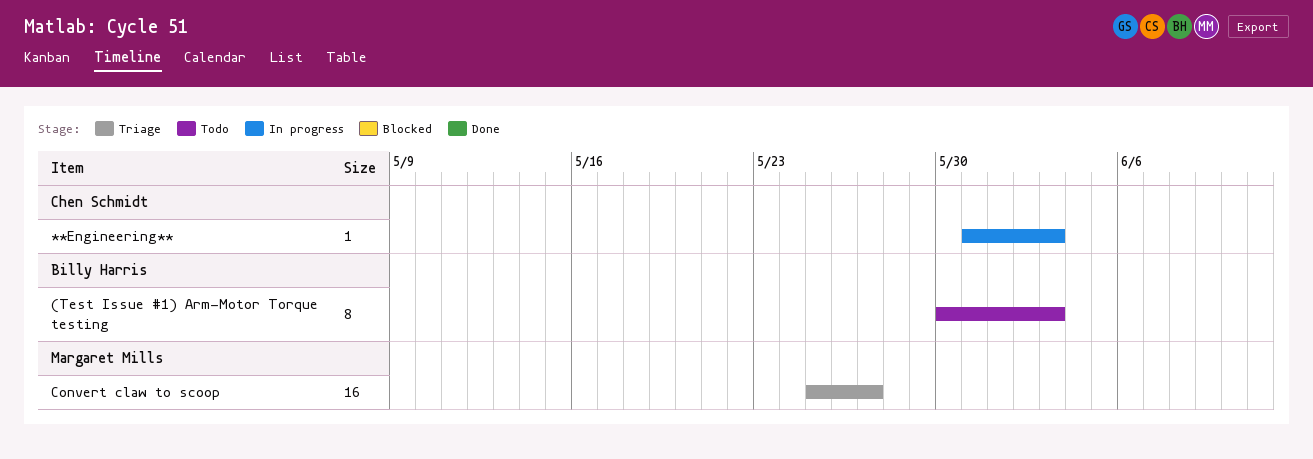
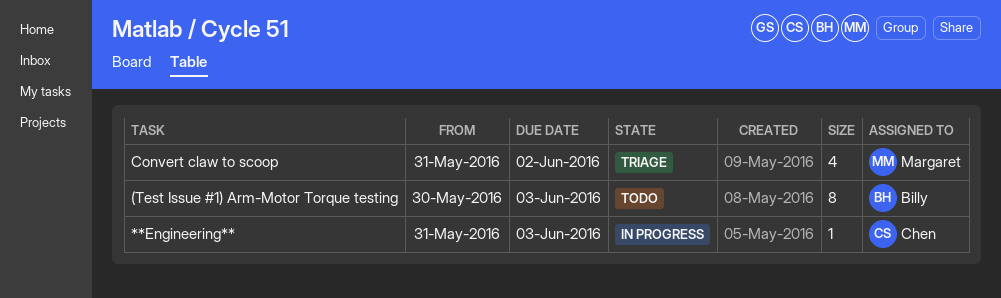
Convert claw to scoop, estimate: 16 -> 4
Convert claw to scoop, start: May 25 -> May 31
Convert claw to scoop, due: May 27 -> Jun 2

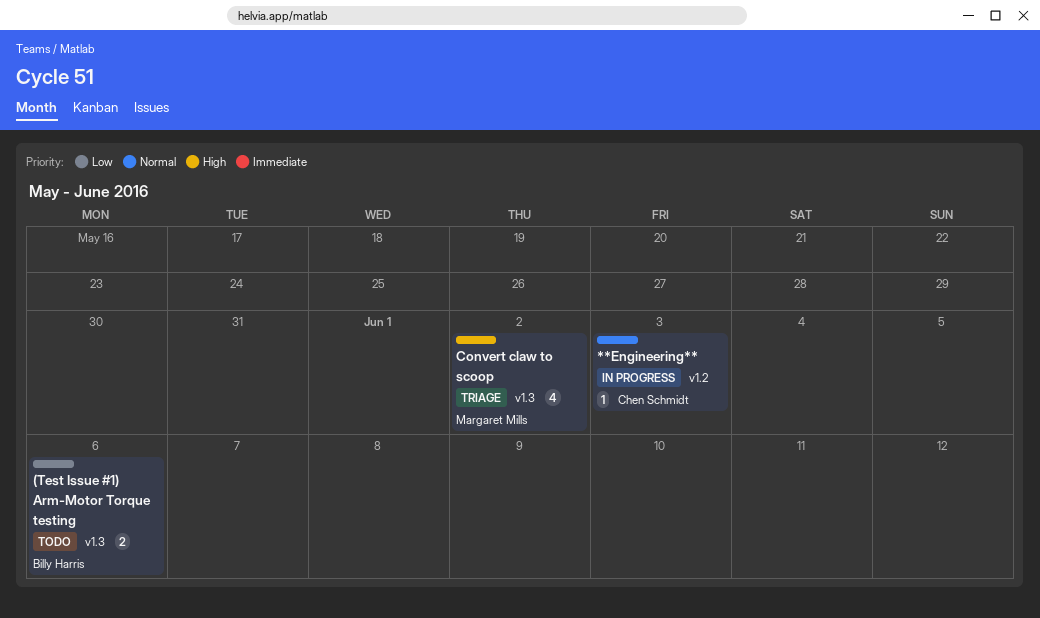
(Test Issue #1) Arm-Motor Torque testing, estimate: 8 -> 2
(Test Issue #1) Arm-Motor Torque testing, due: Jun 3 -> Jun 6

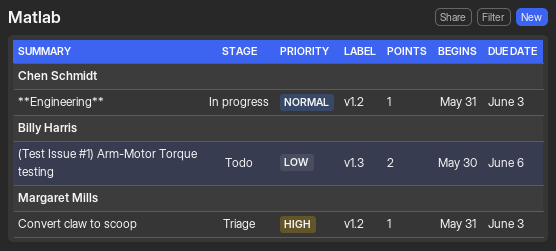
Convert claw to scoop, label: v1.3 -> v1.2
Convert claw to scoop, estimate: 4 -> 1
Convert claw to scoop, due: Jun 2 -> Jun 3

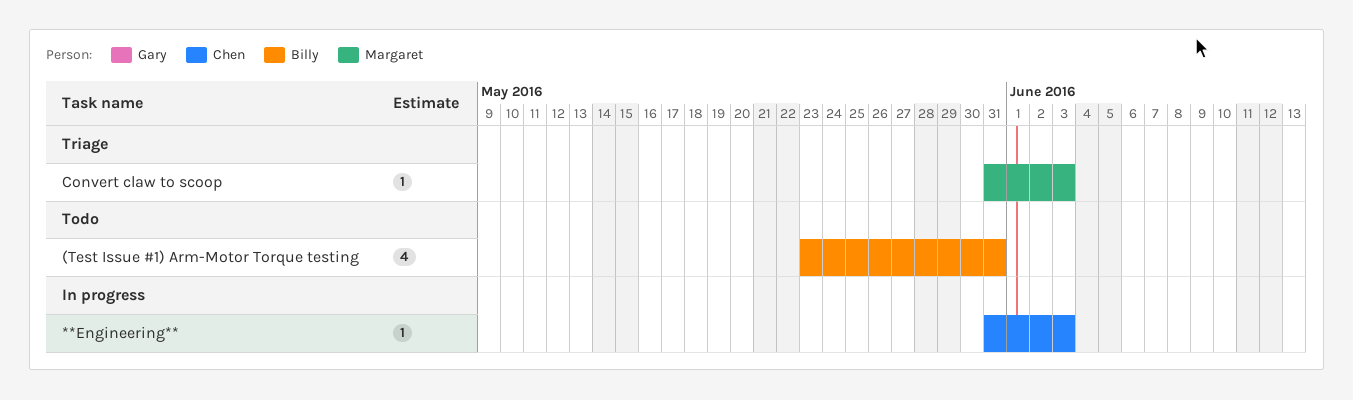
(Test Issue #1) Arm-Motor Torque testing, estimate: 2 -> 4
(Test Issue #1) Arm-Motor Torque testing, start: May 30 -> May 23
(Test Issue #1) Arm-Motor Torque testing, due: Jun 6 -> May 31

